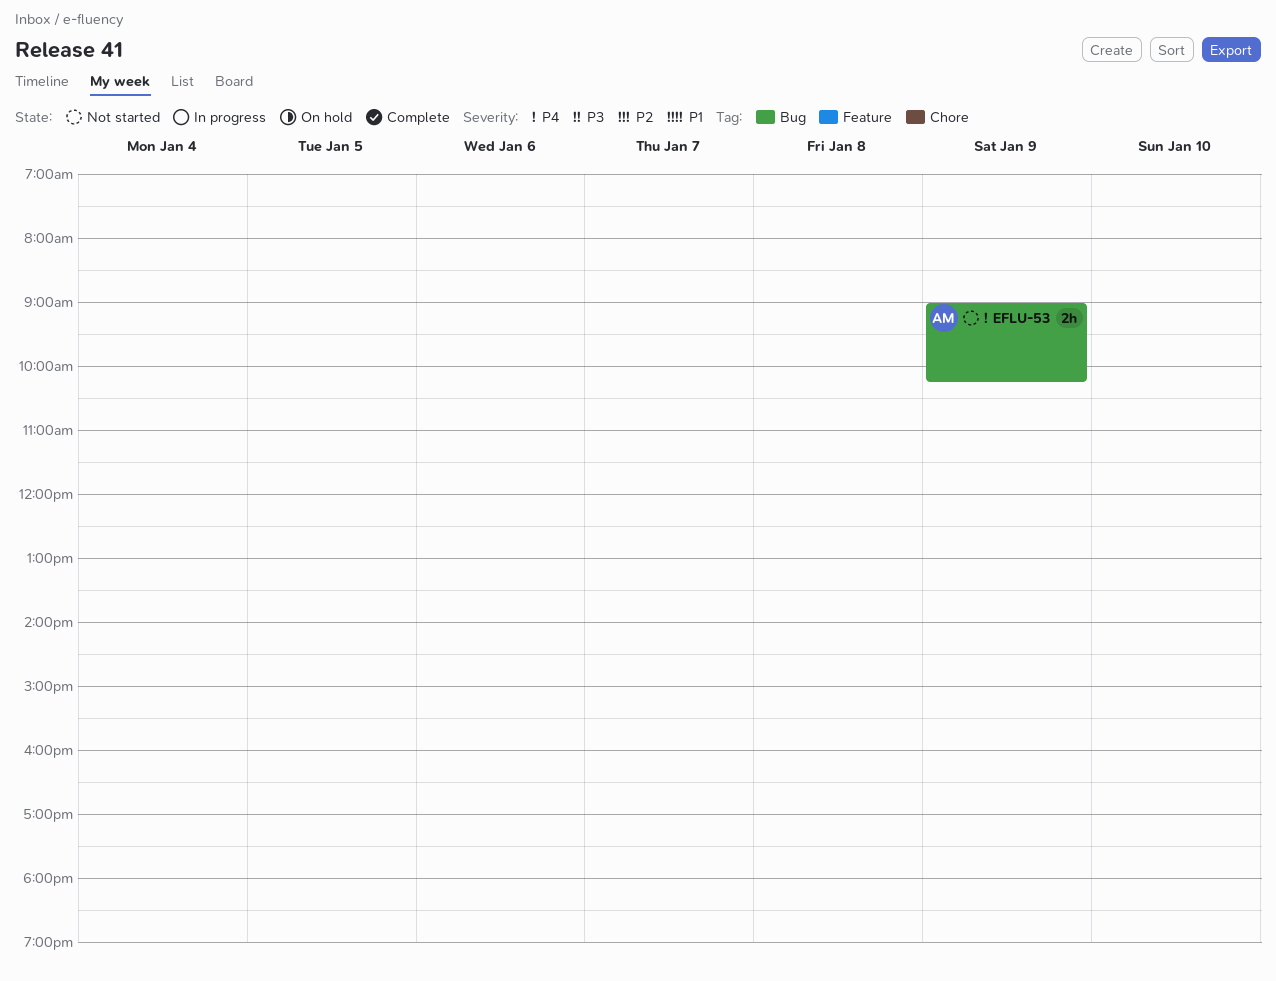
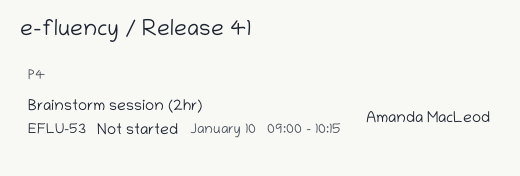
EFLU-53, day: Jan 9 -> Jan 10

